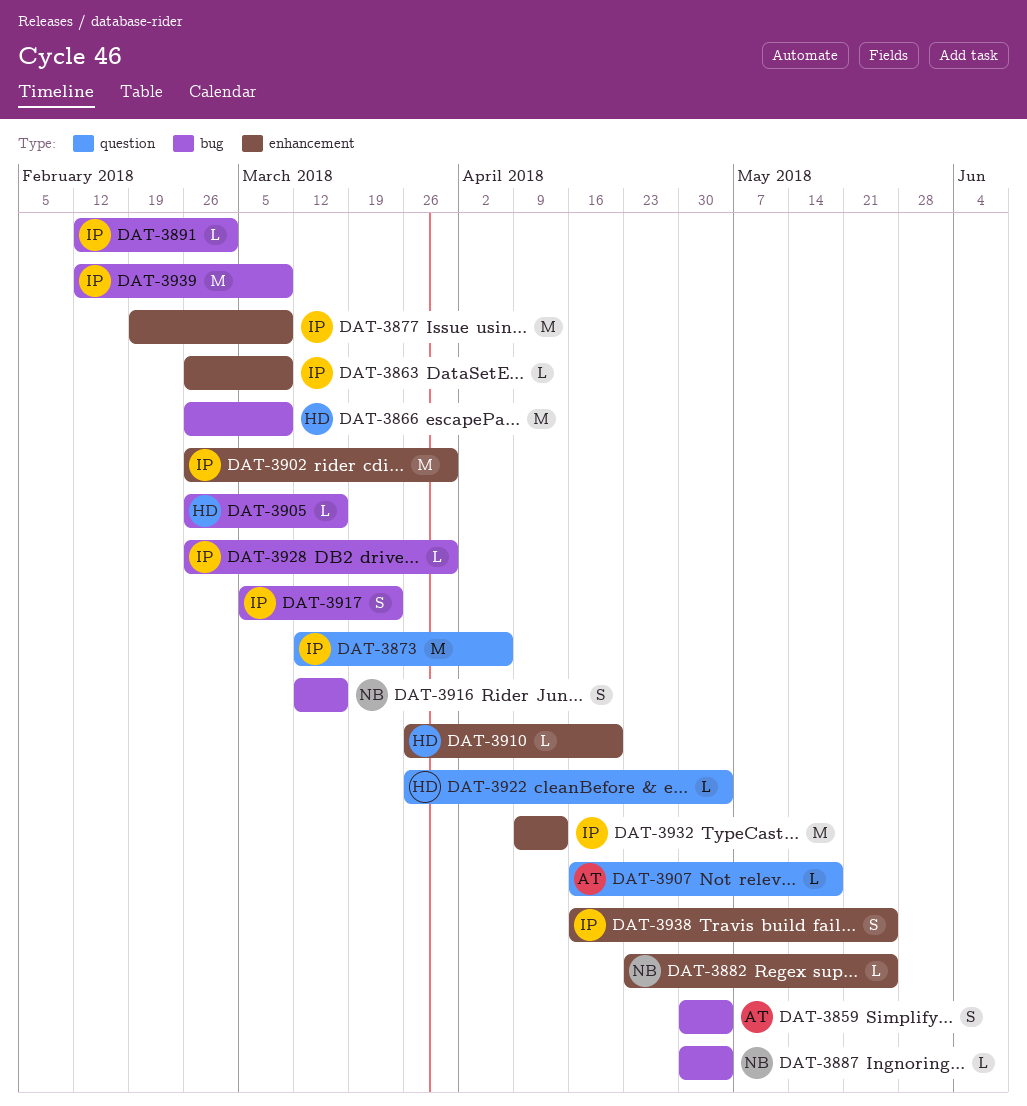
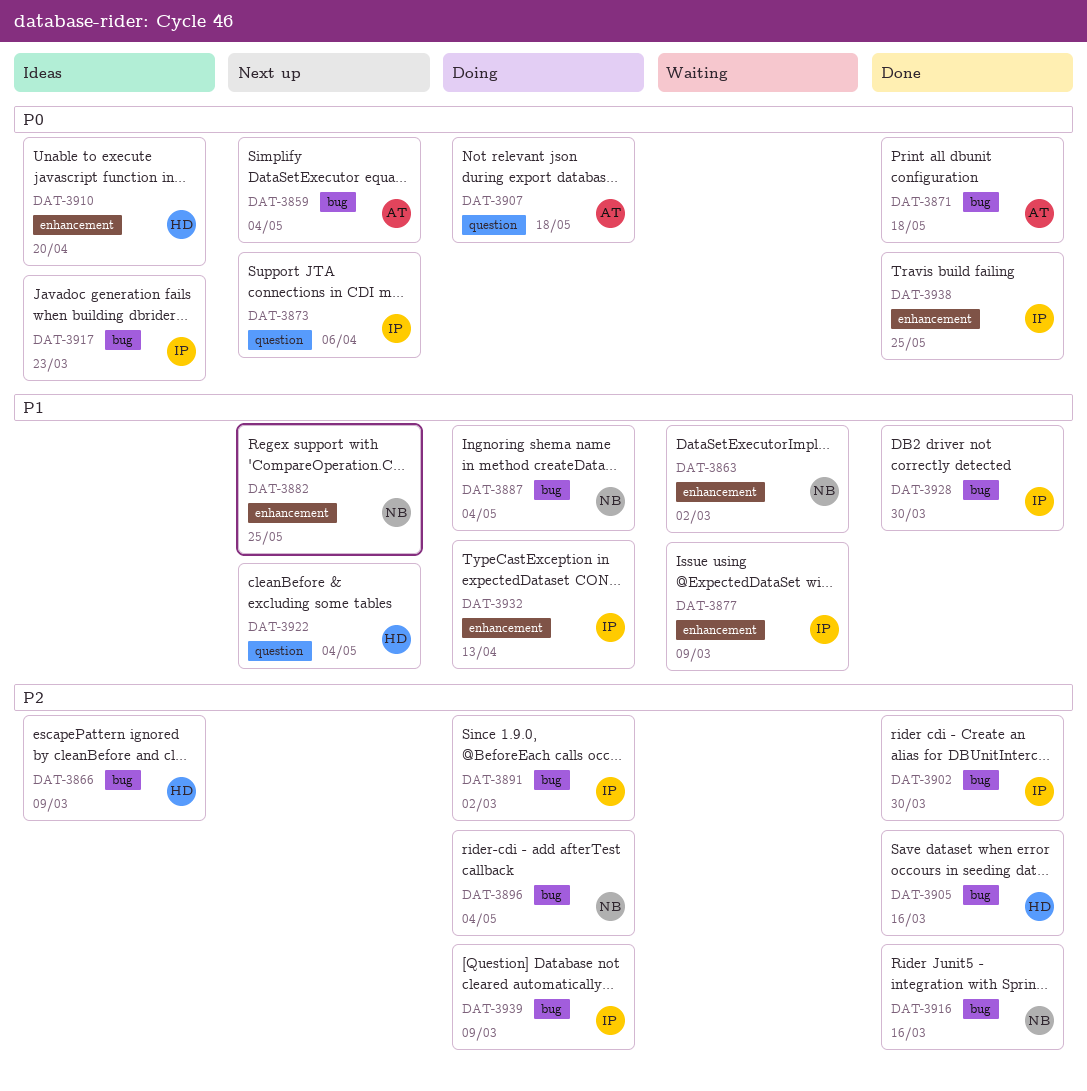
DAT-3863, owner: IP -> NB
DAT-3863, due: Mar 9 -> Mar 2
DAT-3871: none -> present
DAT-3896: none -> present
DAT-3902, label: enhancement -> bug

